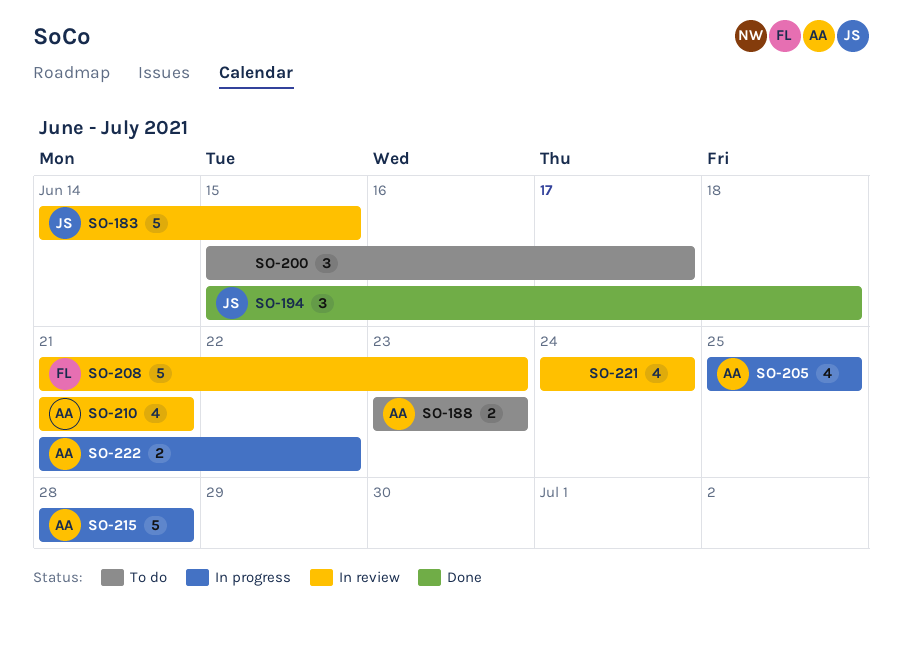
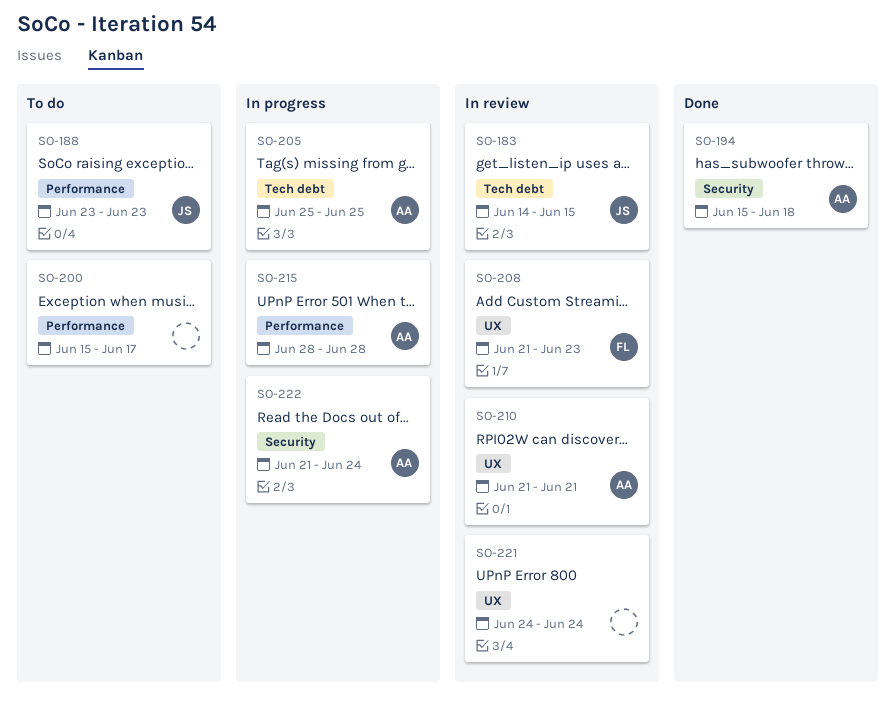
SO-188, owner: AA -> JS
SO-194, owner: JS -> AA
SO-222, due: Jun 22 -> Jun 24

